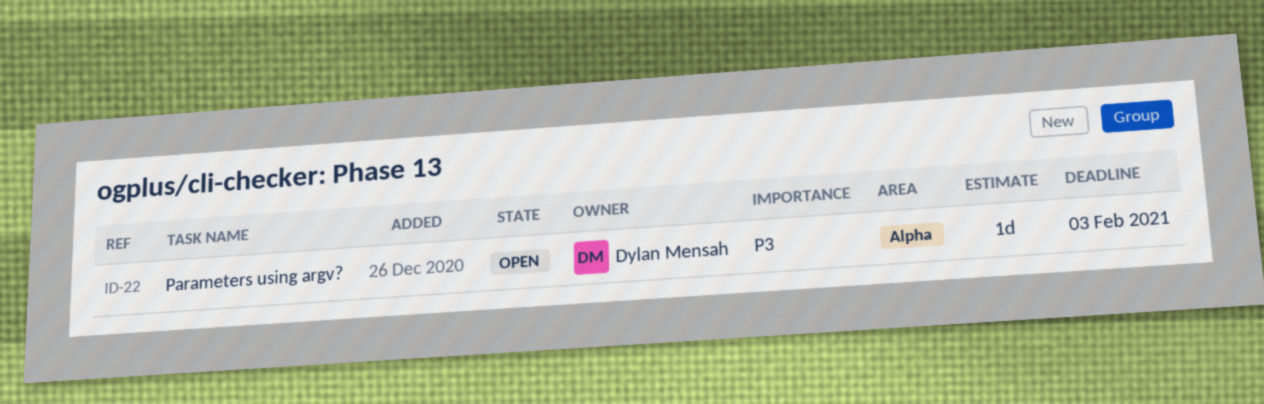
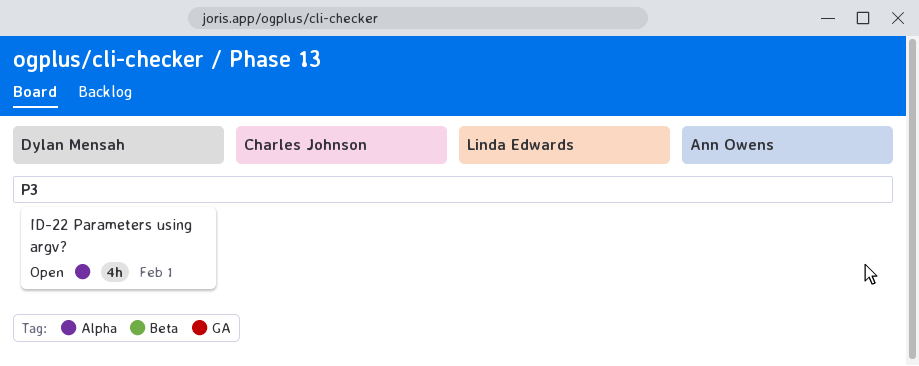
ID-22, estimate: 1d -> 4h
ID-22, due: Feb 3 -> Feb 1

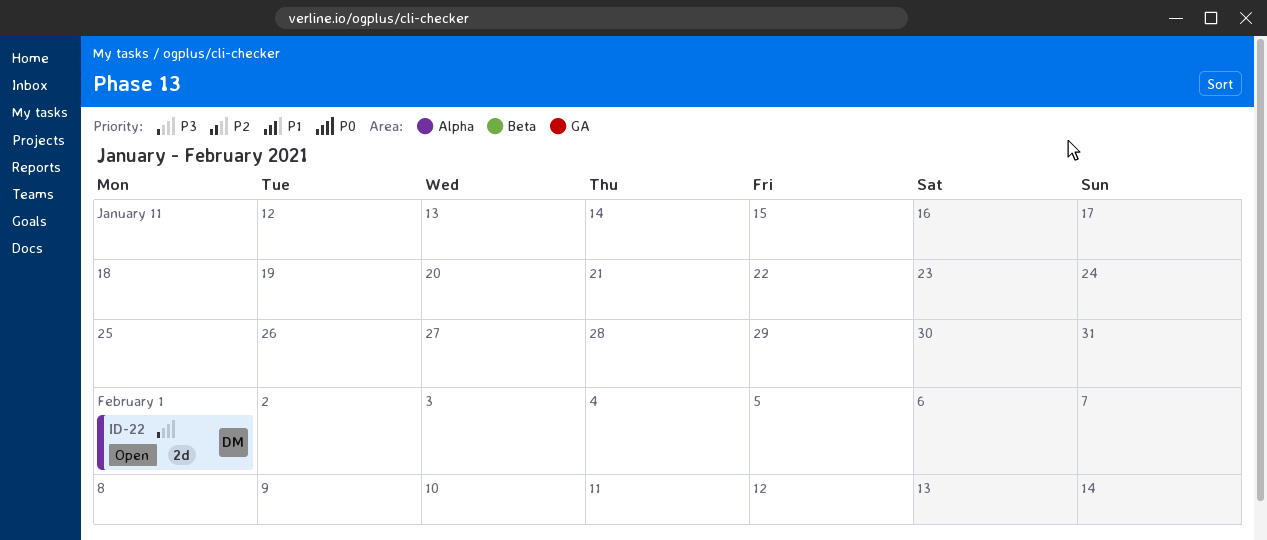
ID-22, estimate: 4h -> 2d

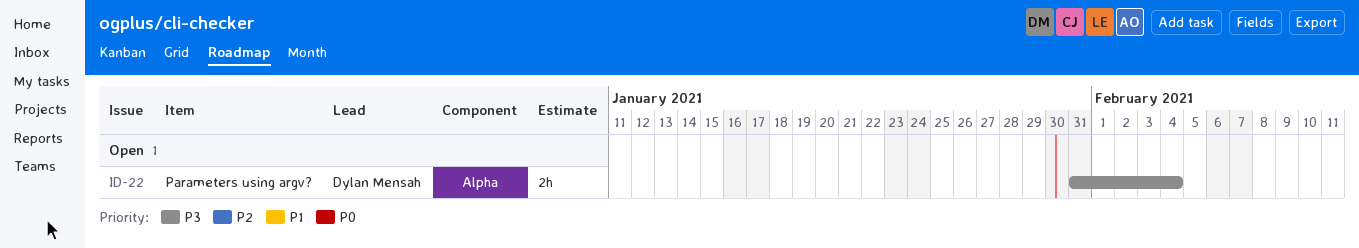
ID-22, estimate: 2d -> 2h
ID-22, due: Feb 1 -> Feb 4

